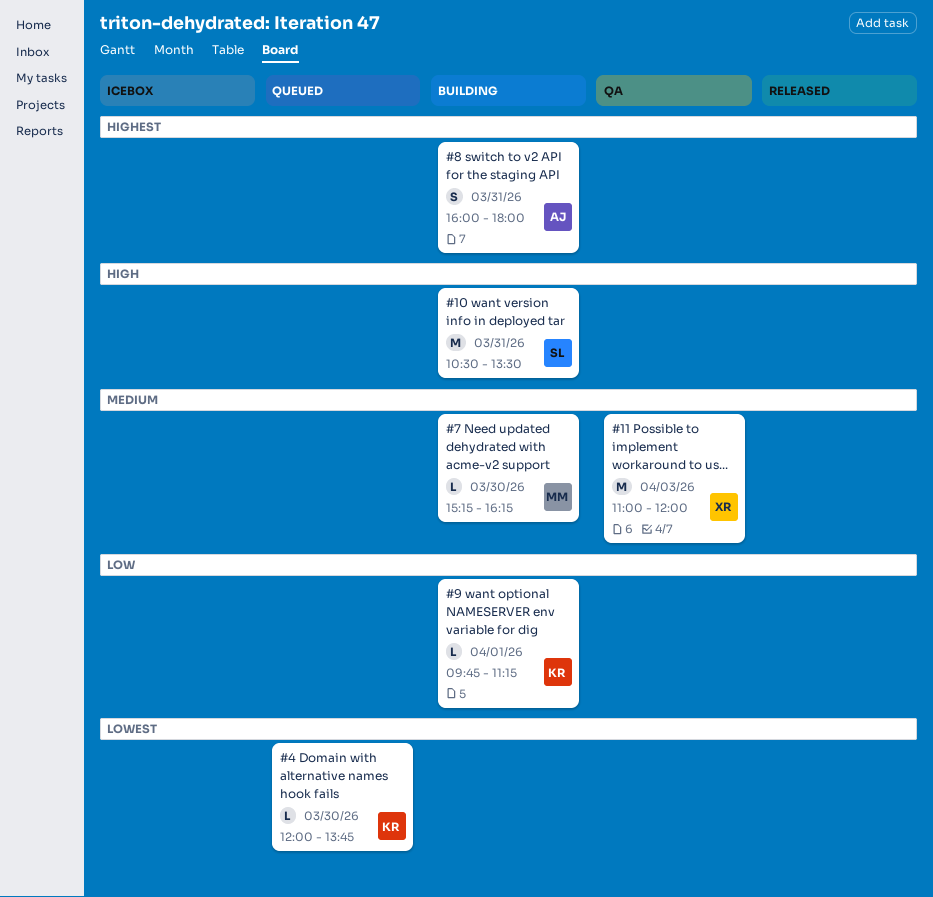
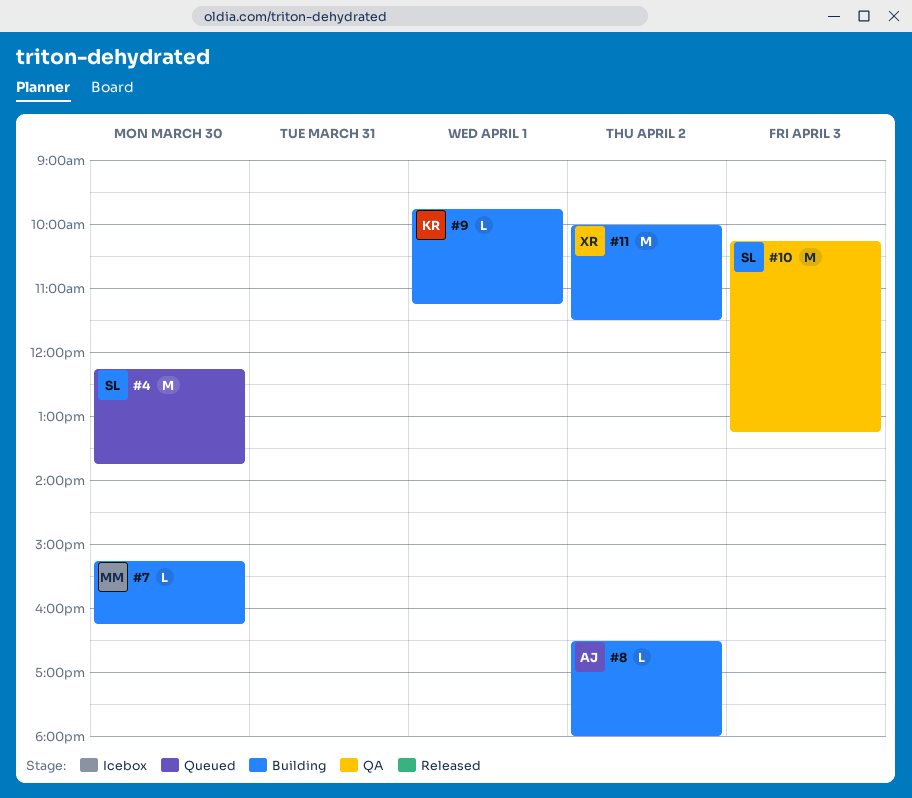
#4, owner: KR -> SL
#4, estimate: L -> M
#4, begins: 12:00 -> 12:15
#8, estimate: S -> L
#8, day: Mar 31 -> Apr 2
#8, begins: 16:00 -> 16:30
#10, status: Building -> QA
#10, day: Mar 31 -> Apr 3
#10, begins: 10:30 -> 10:15
#10, ends: 13:30 -> 13:15
#11, status: QA -> Building
#11, day: Apr 3 -> Apr 2
#11, begins: 11:00 -> 10:00
#11, ends: 12:00 -> 11:30

